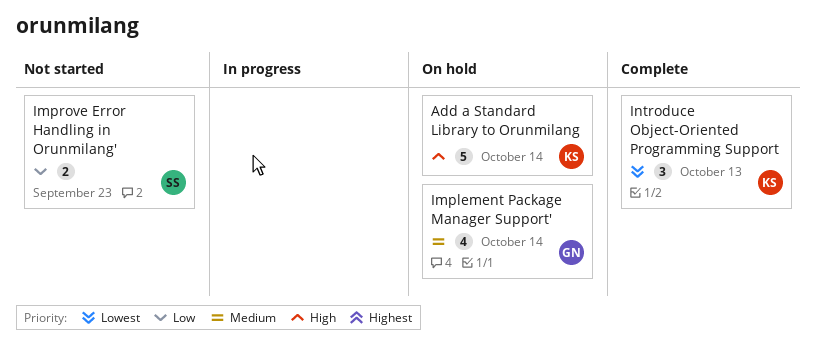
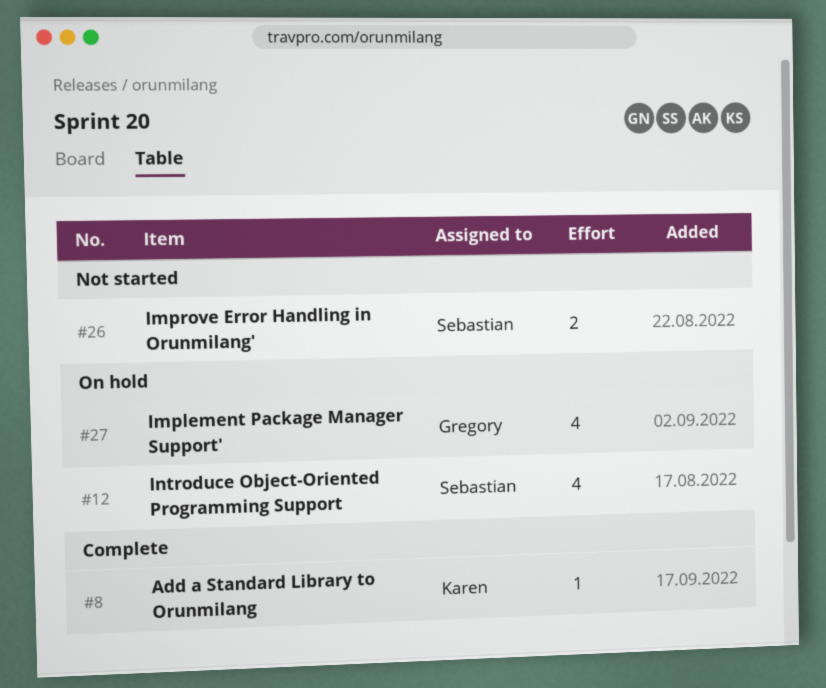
Add a Standard Library to Orunmilang, status: On hold -> Complete
Add a Standard Library to Orunmilang, estimate: 5 -> 1
Introduce Object-Oriented Programming Support, status: Complete -> On hold
Introduce Object-Oriented Programming Support, owner: Karen -> Sebastian
Introduce Object-Oriented Programming Support, estimate: 3 -> 4

